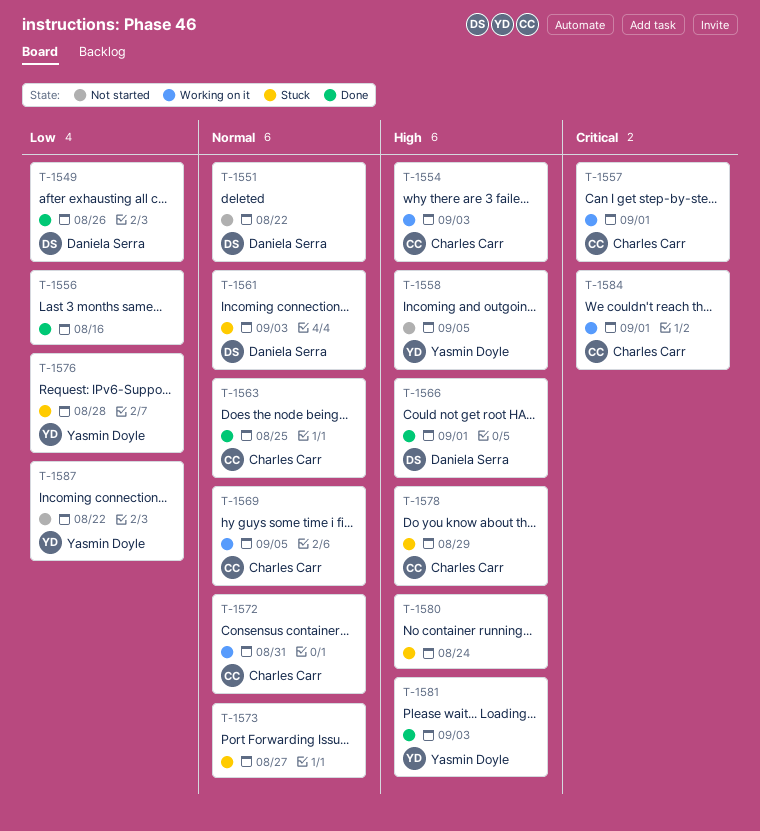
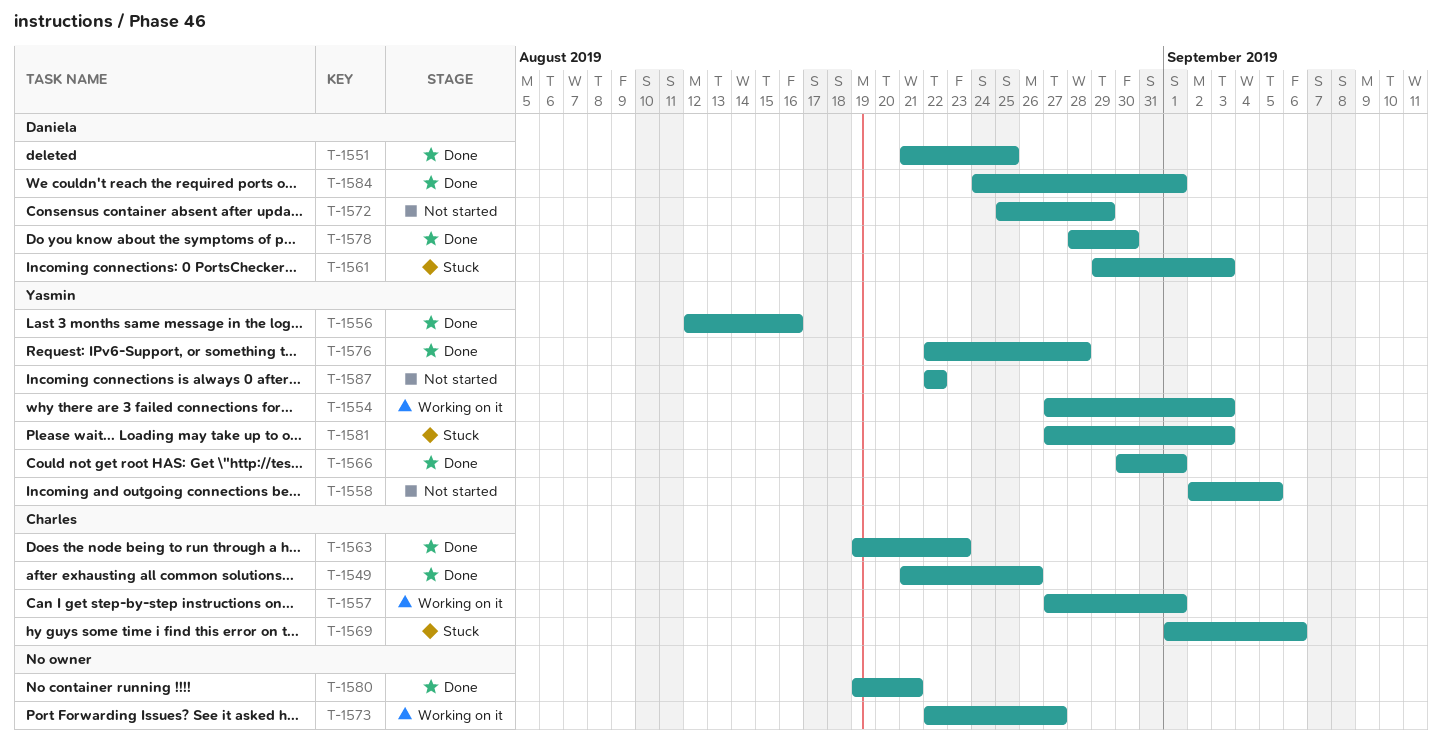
T-1549, owner: Daniela Serra -> Charles Carr
T-1551, status: Not started -> Done
T-1551, due: Aug 22 -> Aug 25
T-1554, owner: Charles Carr -> Yasmin Doyle
T-1556, owner: none -> Yasmin Doyle
T-1563, due: Aug 25 -> Aug 23
T-1566, owner: Daniela Serra -> Yasmin Doyle
T-1569, status: Working on it -> Stuck
T-1569, due: Sep 5 -> Sep 6
T-1572, status: Working on it -> Not started
T-1572, owner: Charles Carr -> Daniela Serra
T-1572, due: Aug 31 -> Aug 29
T-1573, status: Stuck -> Working on it
T-1576, status: Stuck -> Done
T-1578, status: Stuck -> Done
T-1578, owner: Charles Carr -> Daniela Serra
T-1578, due: Aug 29 -> Aug 30
T-1580, status: Stuck -> Done
T-1580, due: Aug 24 -> Aug 21
T-1581, status: Done -> Stuck
T-1584, status: Working on it -> Done
T-1584, owner: Charles Carr -> Daniela Serra

